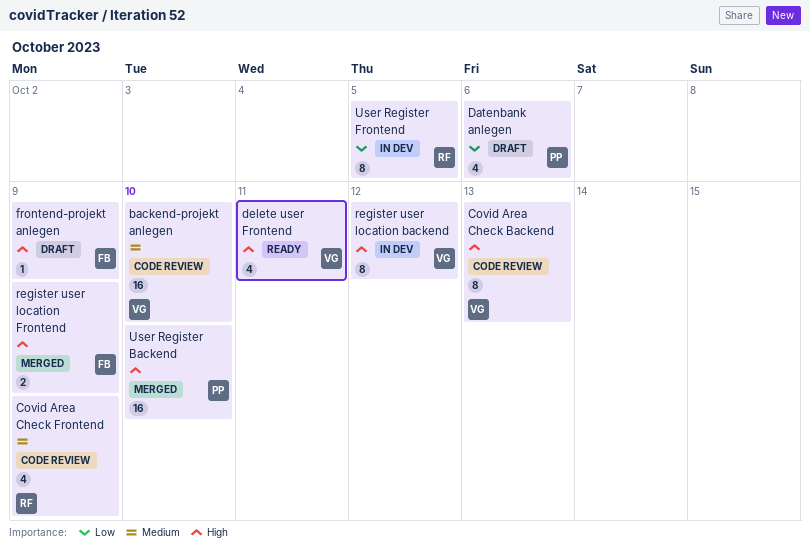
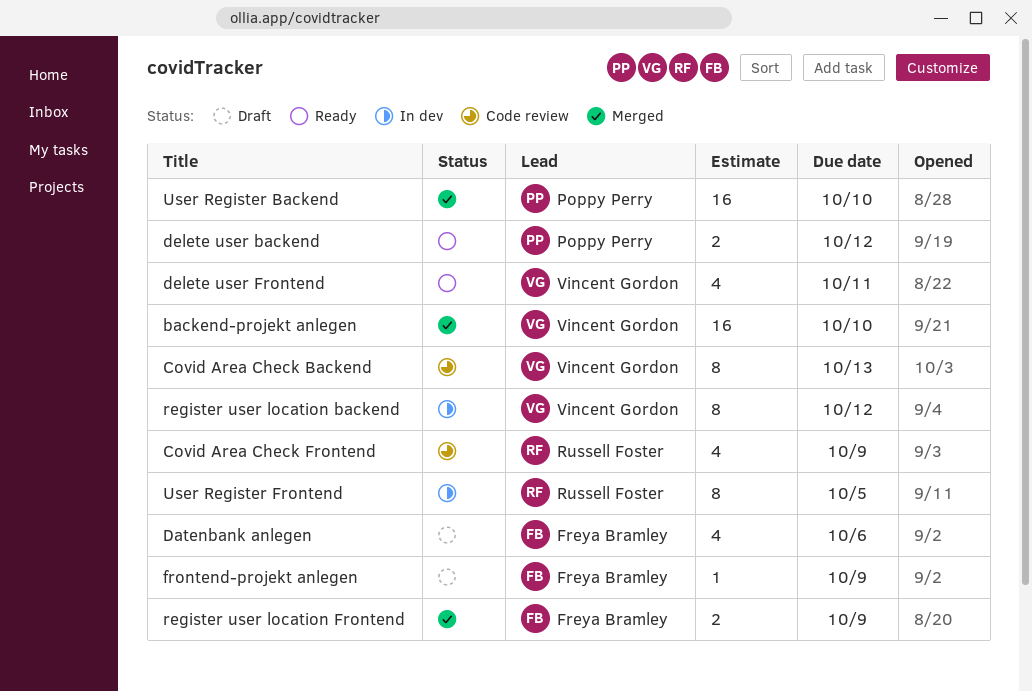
backend-projekt anlegen, status: Code review -> Merged
Datenbank anlegen, owner: Poppy Perry -> Freya Bramley
delete user backend: none -> present

